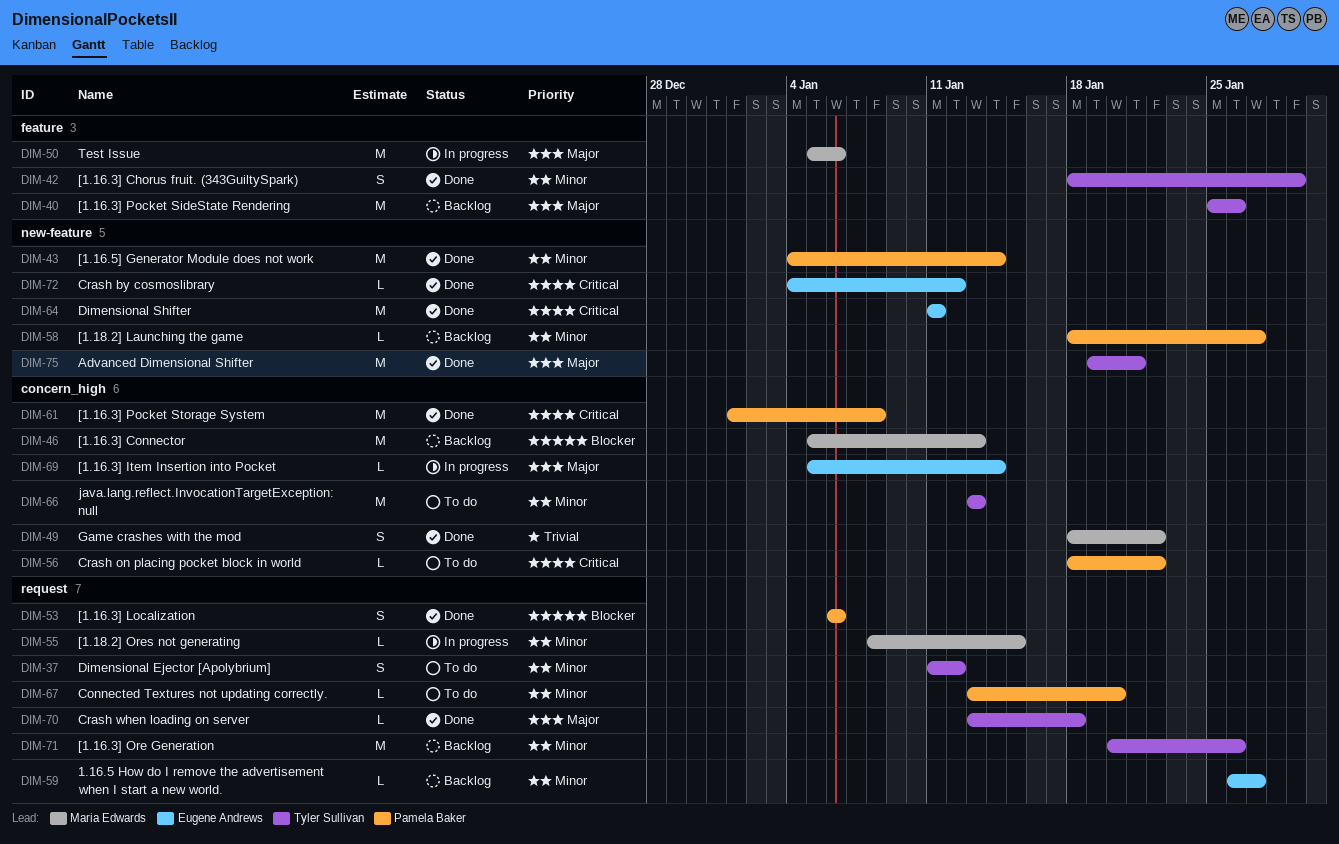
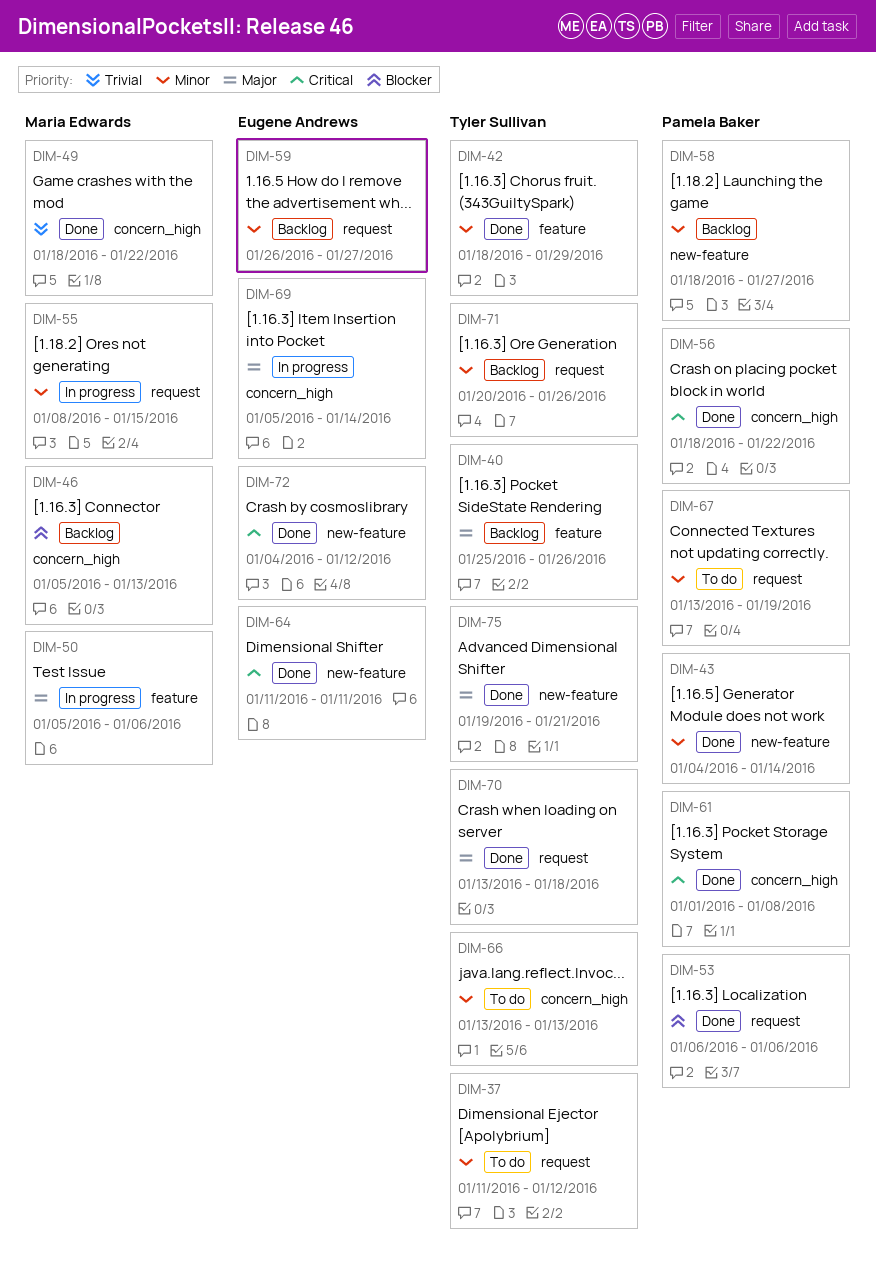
DIM-56, status: To do -> Done
DIM-67, due: Jan 20 -> Jan 19

